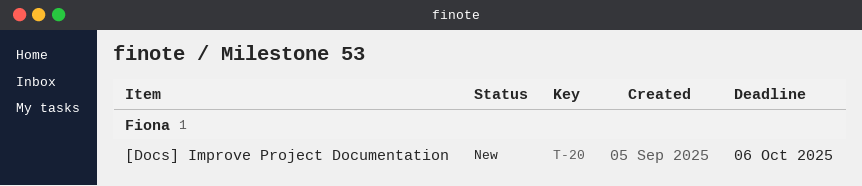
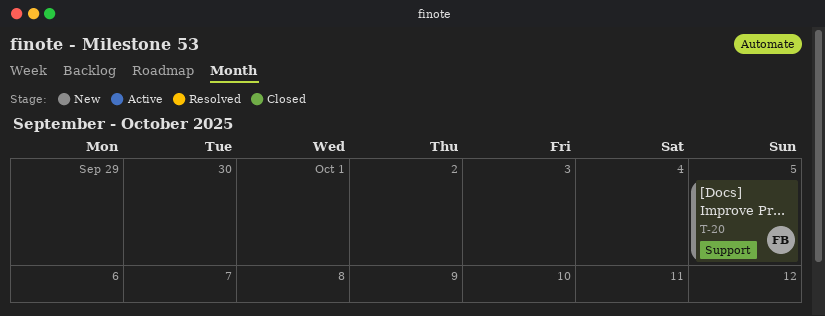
T-20, due: Oct 6 -> Oct 5

